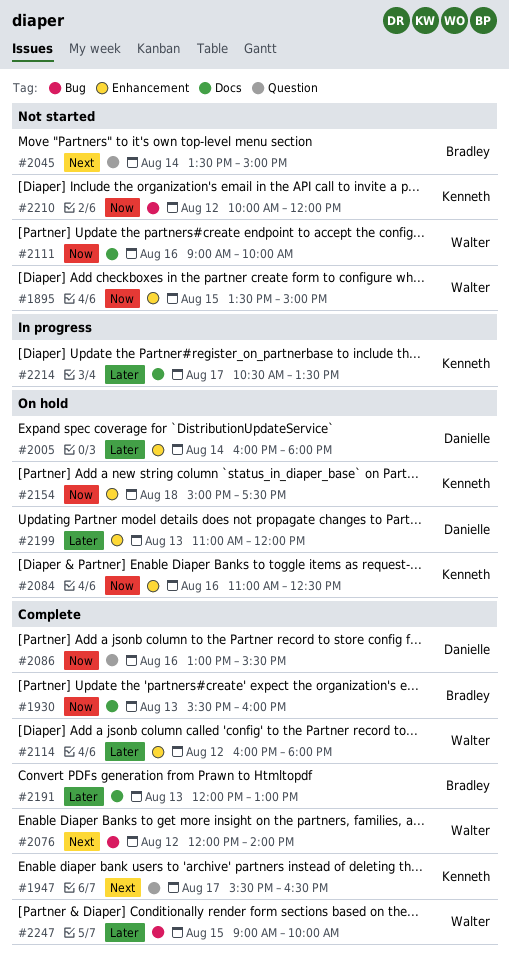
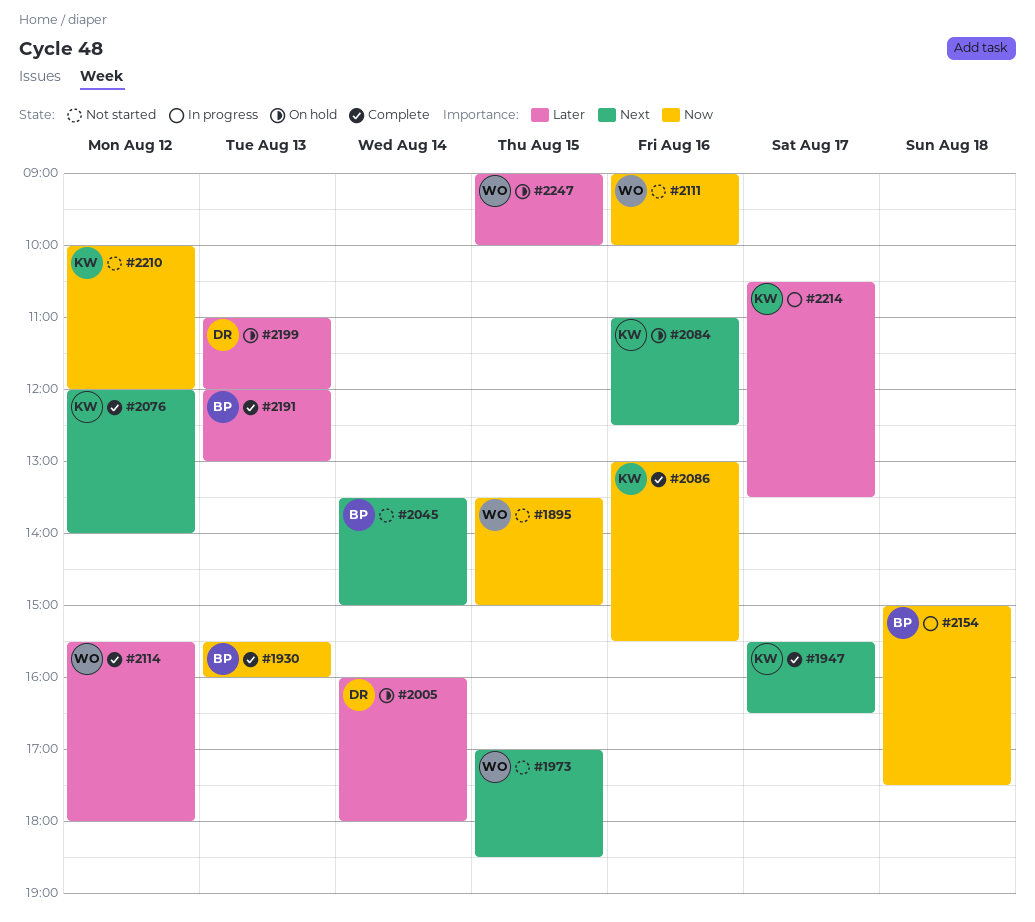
#1973: none -> present
#2076, owner: Walter -> Kenneth
#2084, priority: Now -> Next
#2086, owner: Danielle -> Kenneth
#2114, begins: 16:00 -> 15:30
#2154, status: On hold -> In progress
#2154, owner: Kenneth -> Bradley
#2247, status: Complete -> On hold

